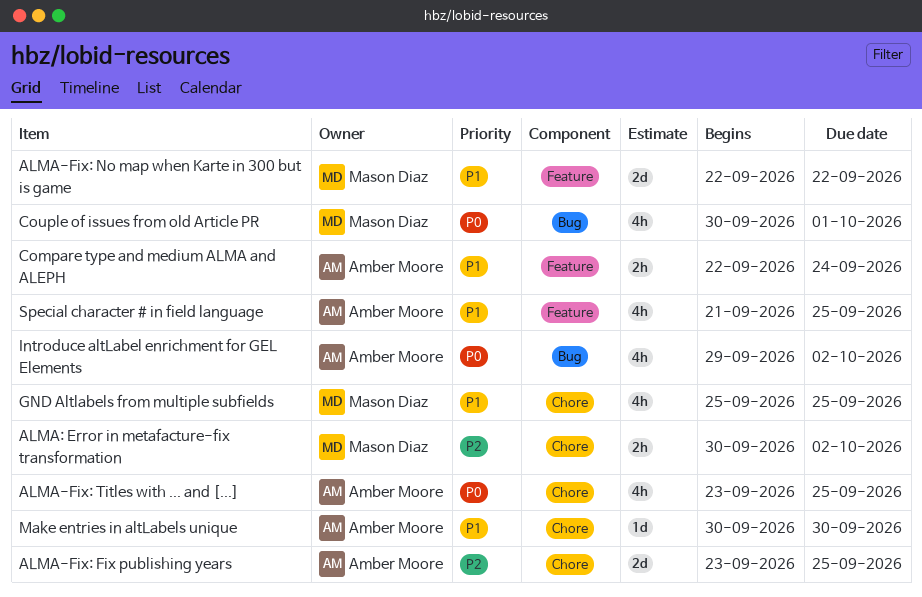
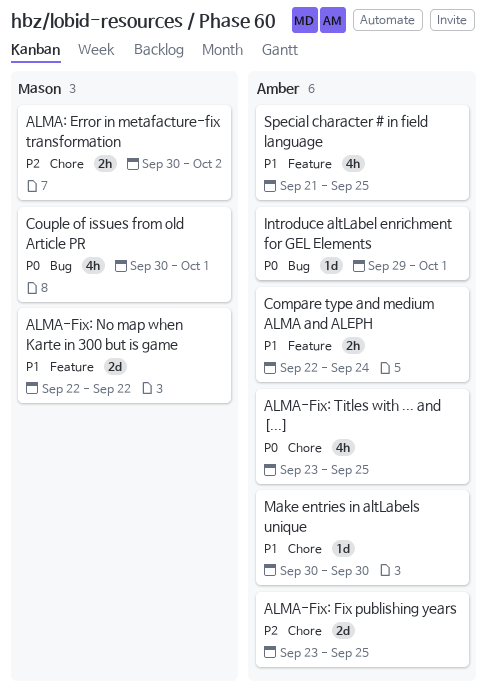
GND Altlabels from multiple subfields: present -> none
Introduce altLabel enrichment for GEL Elements, estimate: 4h -> 1d
Introduce altLabel enrichment for GEL Elements, due: Oct 2 -> Oct 1

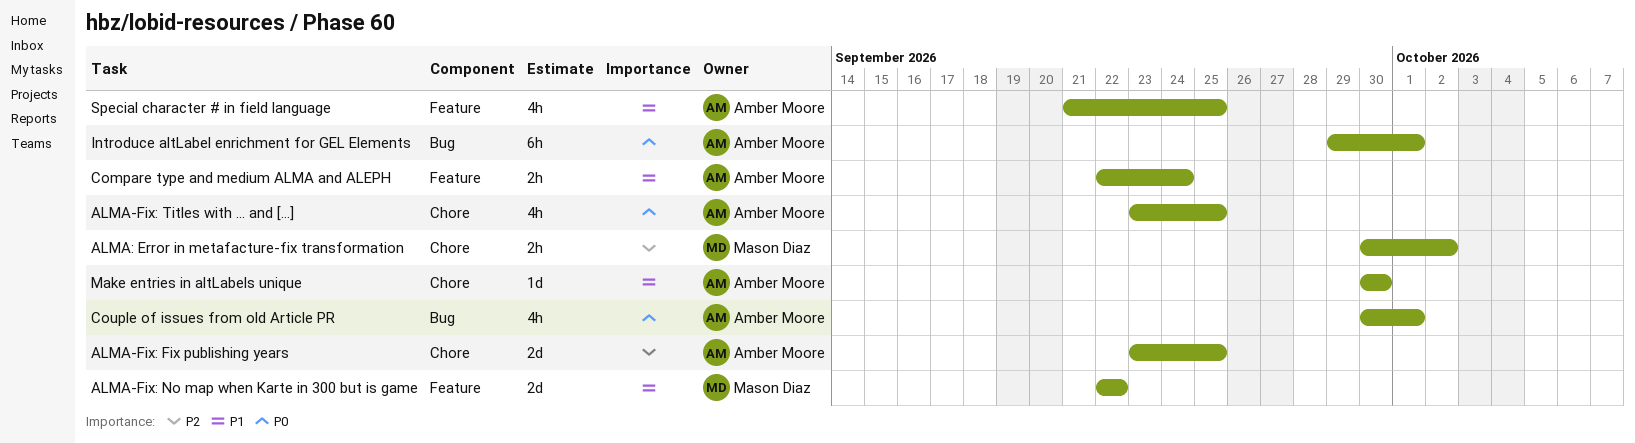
Couple of issues from old Article PR, owner: Mason Diaz -> Amber Moore
Introduce altLabel enrichment for GEL Elements, estimate: 1d -> 6h

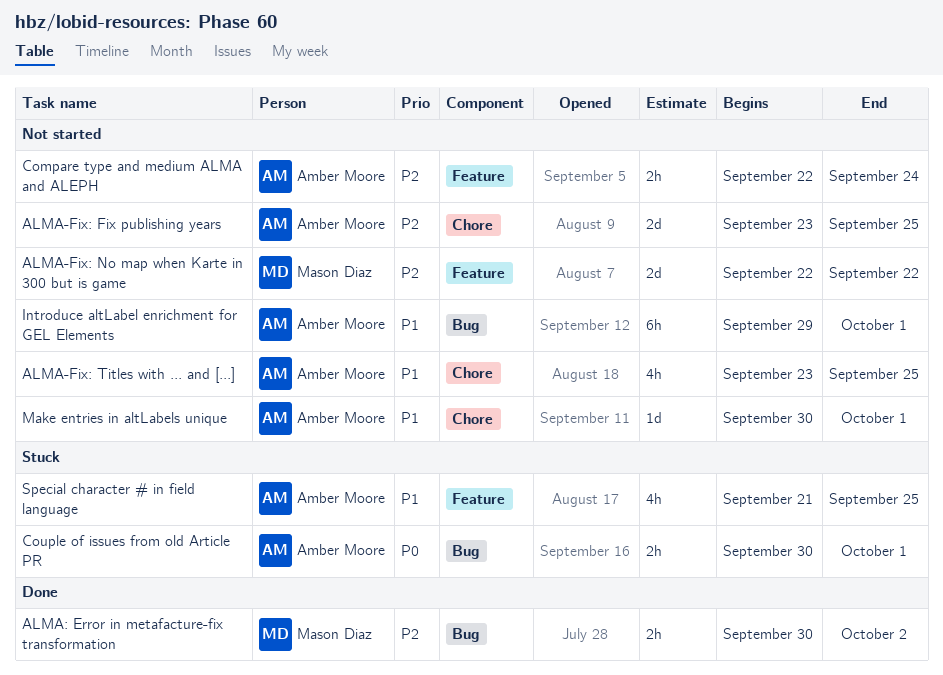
ALMA-Fix: No map when Karte in 300 but is game, priority: P1 -> P2
ALMA-Fix: Titles with ... and [...], priority: P0 -> P1
ALMA: Error in metafacture-fix transformation, label: Chore -> Bug
Compare type and medium ALMA and ALEPH, priority: P1 -> P2
Couple of issues from old Article PR, estimate: 4h -> 2h
Introduce altLabel enrichment for GEL Elements, priority: P0 -> P1
Make entries in altLabels unique, due: Sep 30 -> Oct 1

